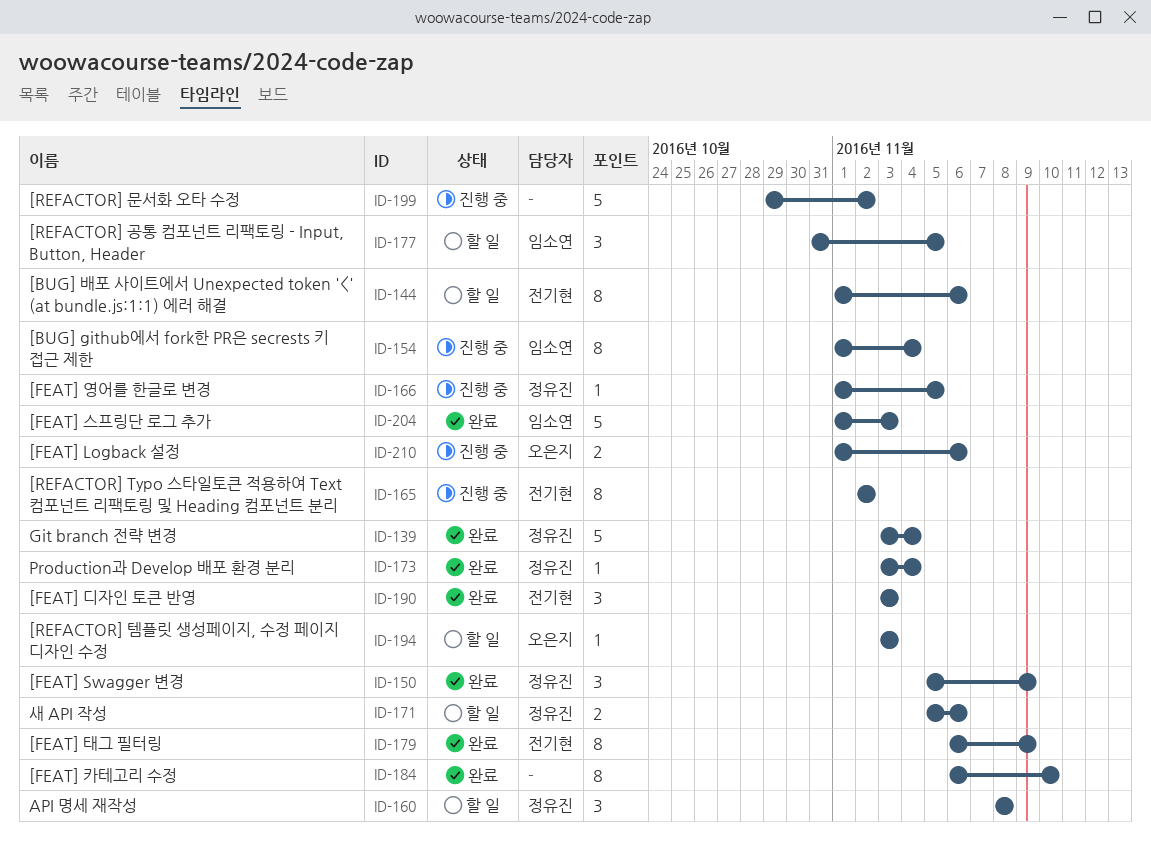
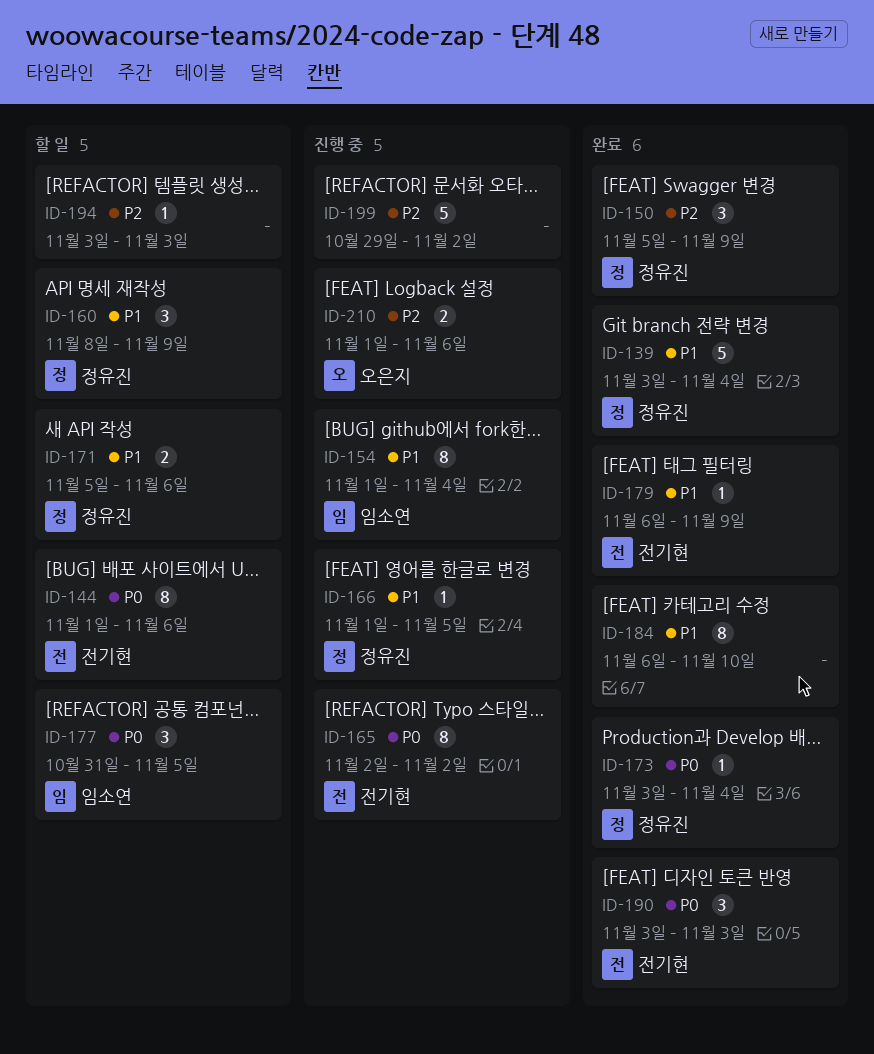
ID-160, due: Nov 8 -> Nov 9
ID-179, estimate: 8 -> 1
ID-194, owner: 오은지 -> none
ID-204: present -> none

